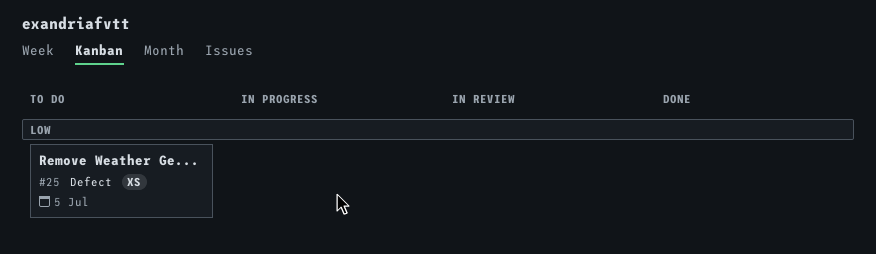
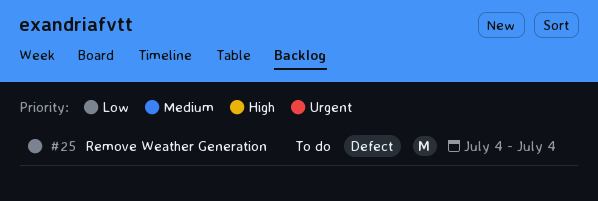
#25, estimate: XS -> M
#25, due: Jul 5 -> Jul 4

